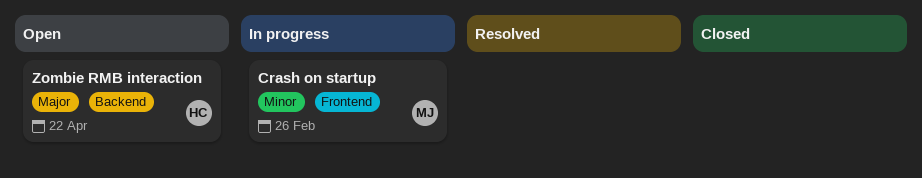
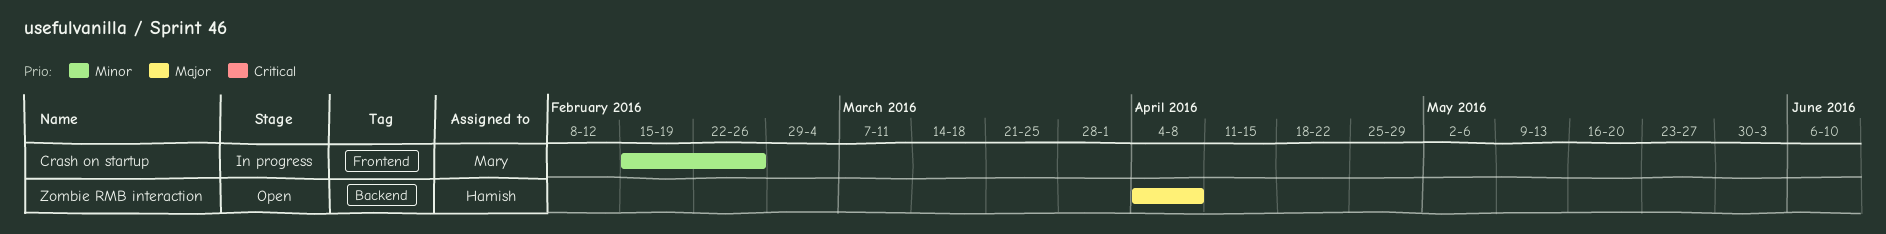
Zombie RMB interaction, due: Apr 22 -> Apr 8

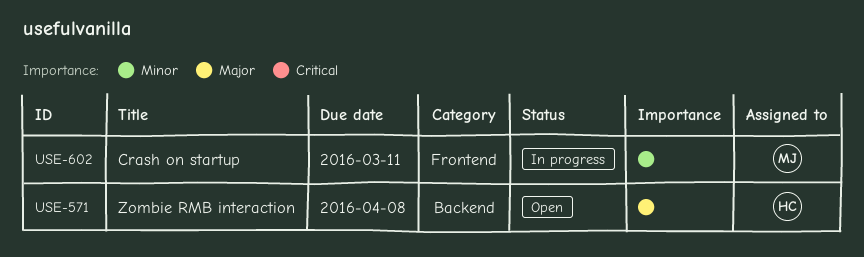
Crash on startup, due: Feb 26 -> Mar 11

